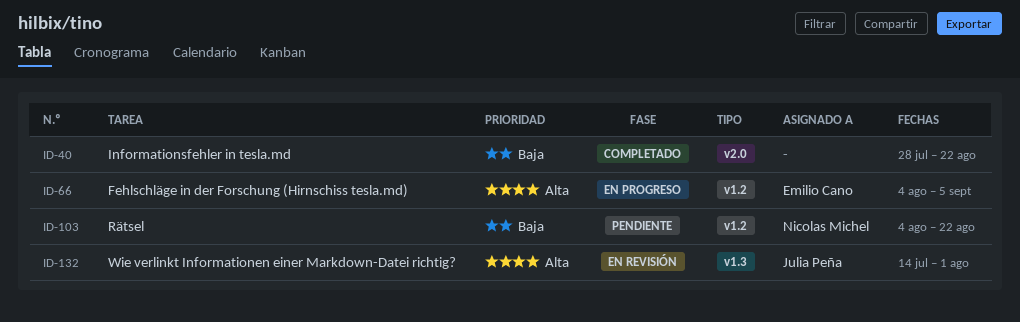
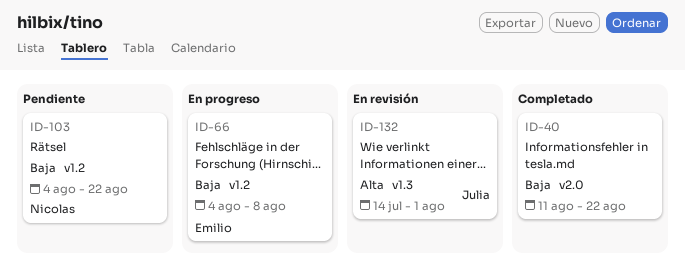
ID-40, start: Jul 28 -> Aug 11
ID-66, priority: Alta -> Baja
ID-66, due: Sep 5 -> Aug 8

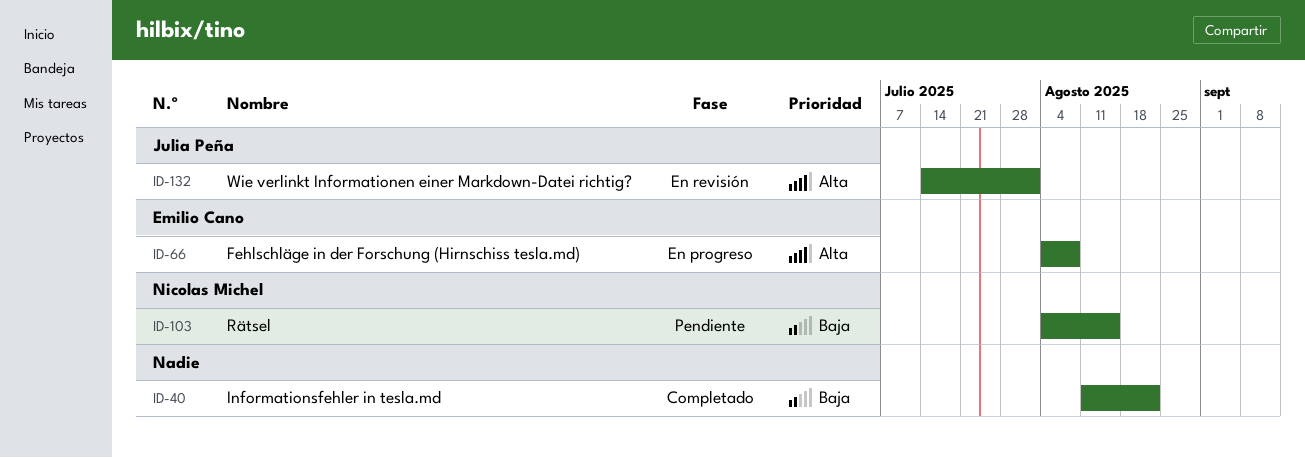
ID-66, priority: Baja -> Alta
ID-103, due: Aug 22 -> Aug 15

